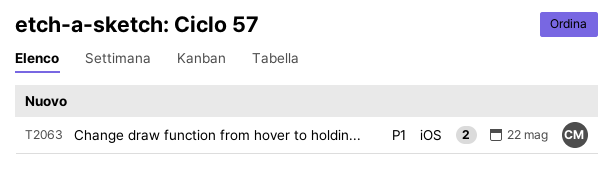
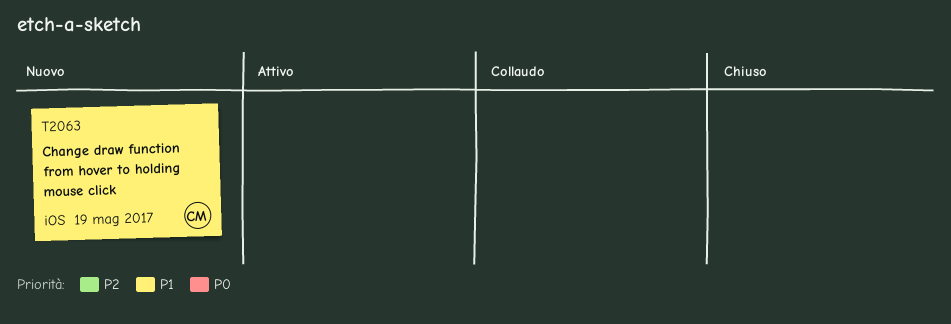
T2063, due: May 22 -> May 19

